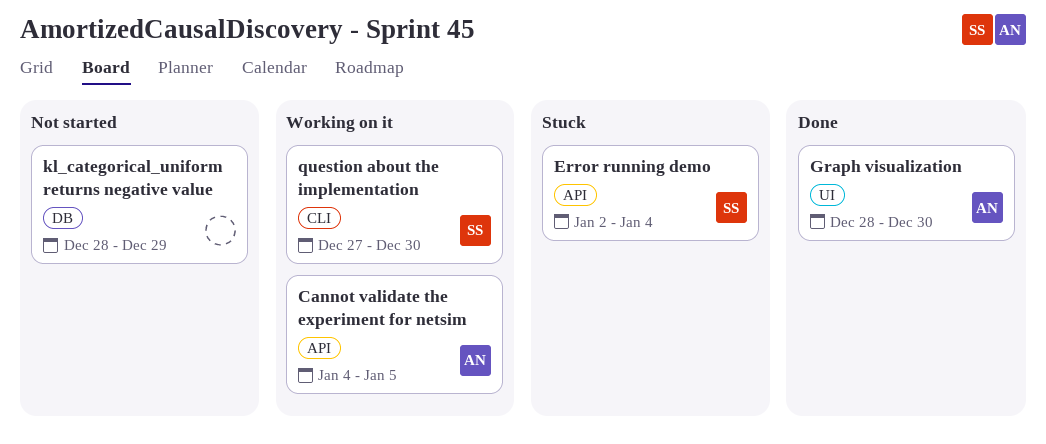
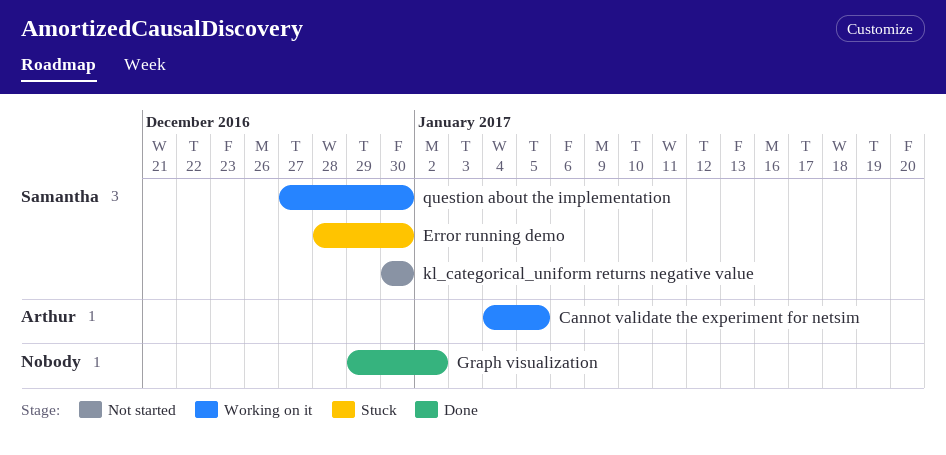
Error running demo, start: Jan 2 -> Dec 28
Error running demo, due: Jan 4 -> Dec 30
Graph visualization, owner: Arthur -> none
Graph visualization, start: Dec 28 -> Dec 29
Graph visualization, due: Dec 30 -> Jan 2
kl_categorical_uniform returns negative value, owner: none -> Samantha
kl_categorical_uniform returns negative value, start: Dec 28 -> Dec 30
kl_categorical_uniform returns negative value, due: Dec 29 -> Dec 30

